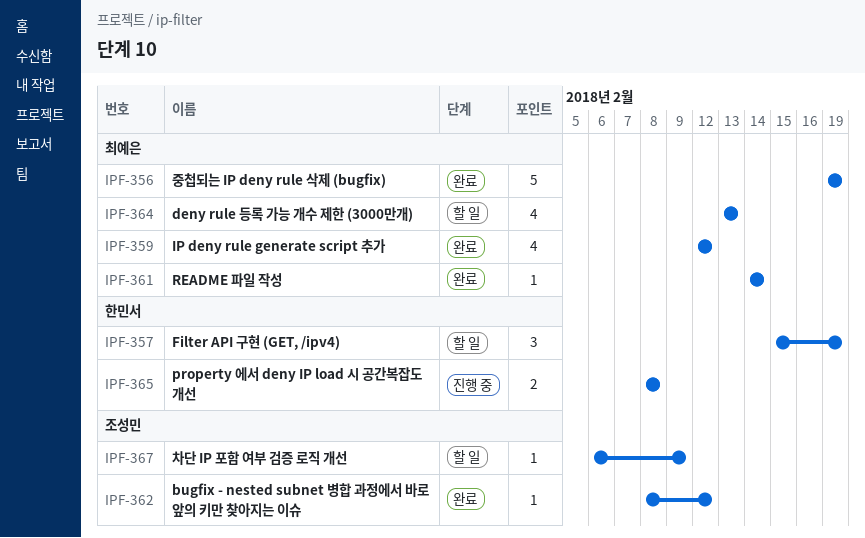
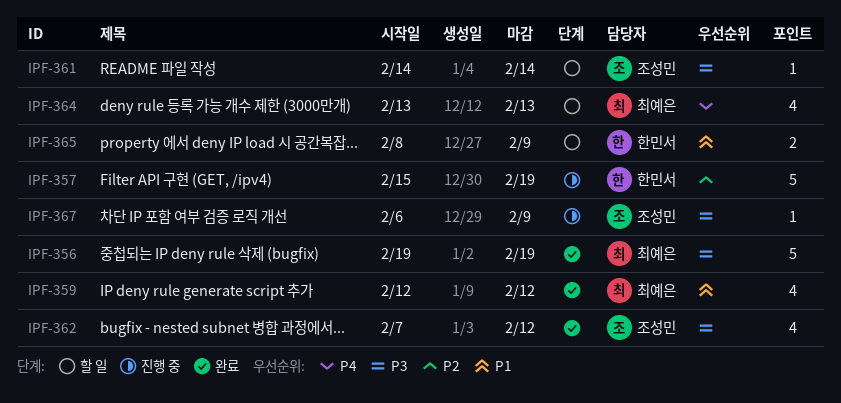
IPF-357, status: 할 일 -> 진행 중
IPF-357, estimate: 3 -> 5
IPF-361, status: 완료 -> 할 일
IPF-361, owner: 최예은 -> 조성민
IPF-362, estimate: 1 -> 4
IPF-362, start: Feb 8 -> Feb 7
IPF-365, status: 진행 중 -> 할 일
IPF-365, due: Feb 8 -> Feb 9
IPF-367, status: 할 일 -> 진행 중

